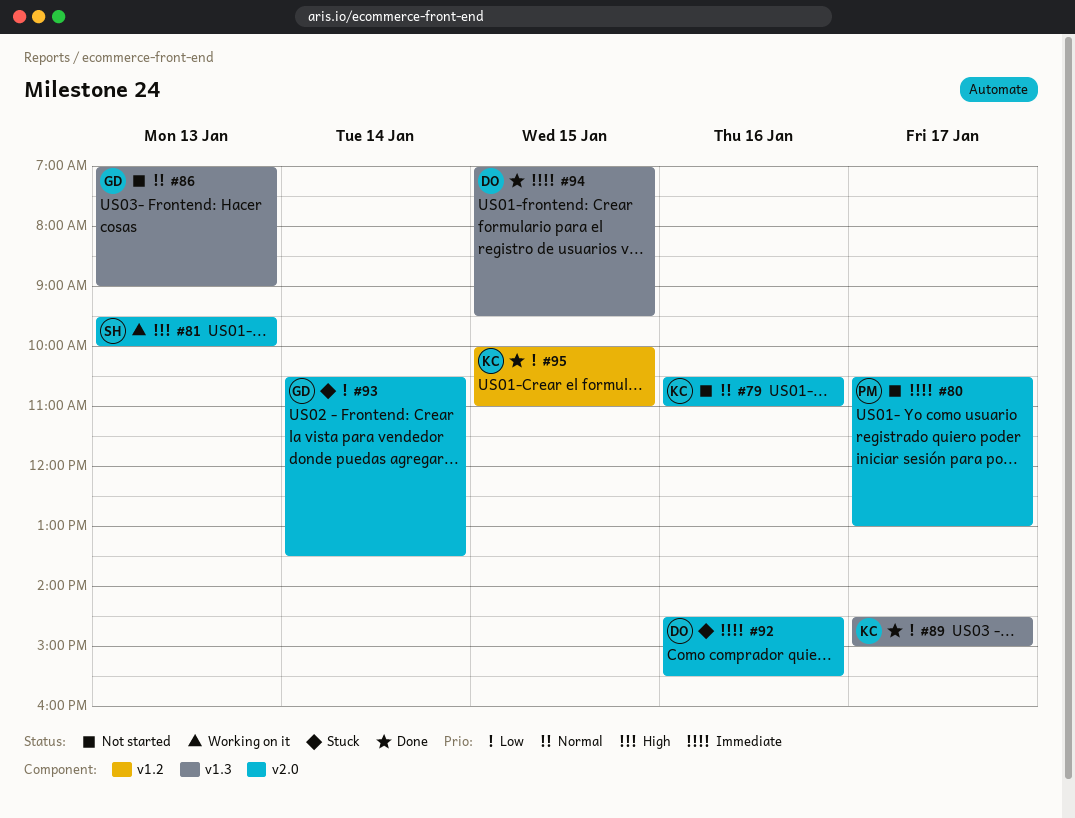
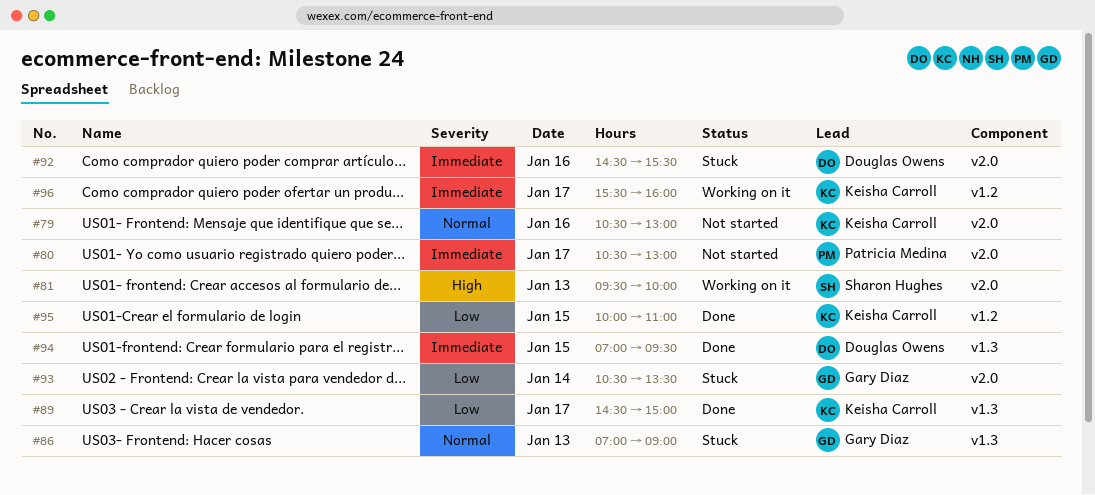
#79, ends: 11:00 -> 13:00
#86, status: Not started -> Stuck
#96: none -> present

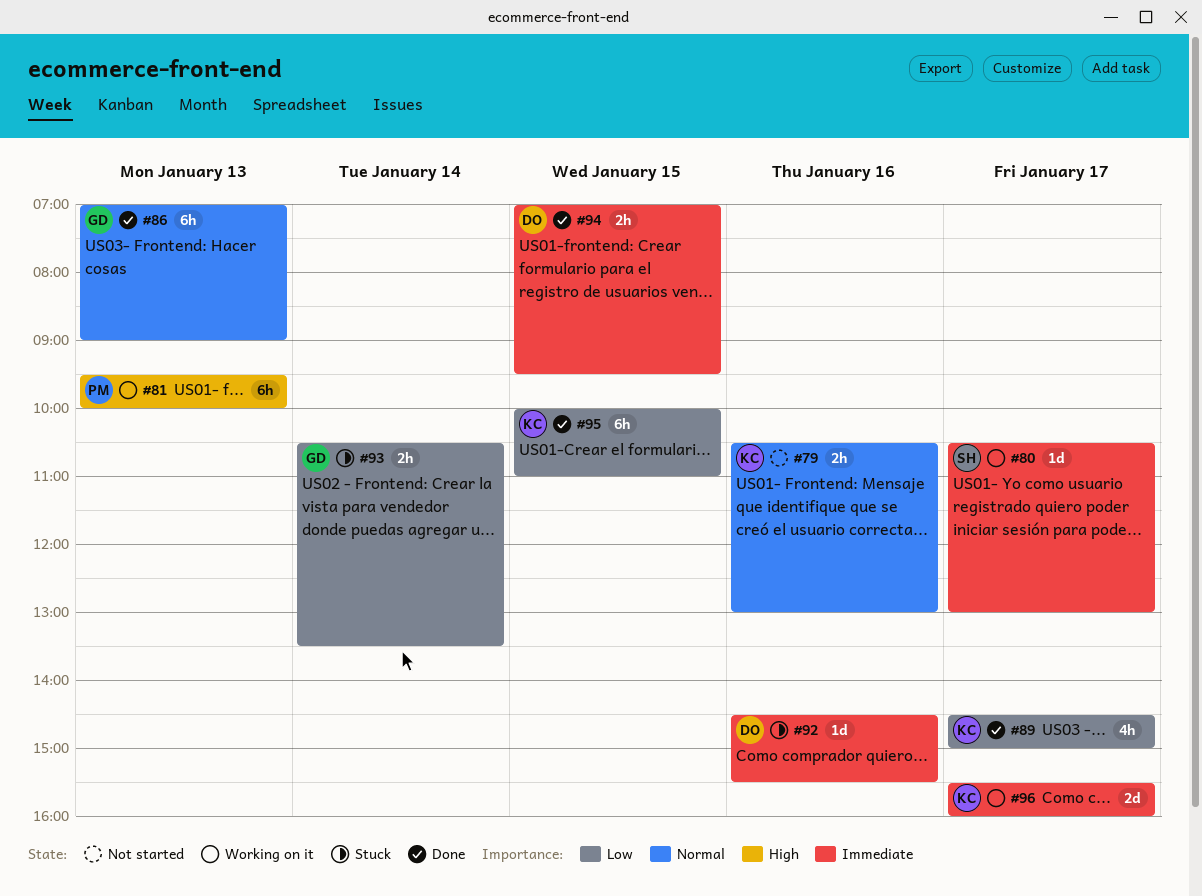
#80, status: Not started -> Working on it
#80, owner: Patricia Medina -> Sharon Hughes
#81, owner: Sharon Hughes -> Patricia Medina
#86, status: Stuck -> Done

